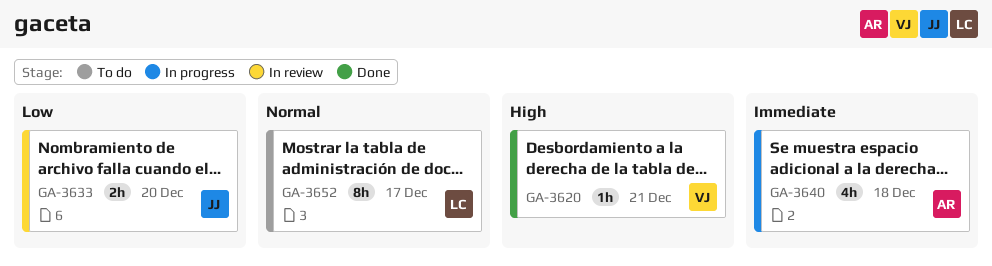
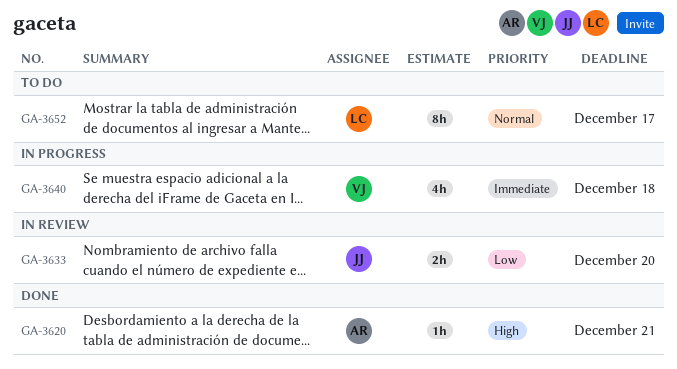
GA-3620, owner: VJ -> AR
GA-3640, owner: AR -> VJ

